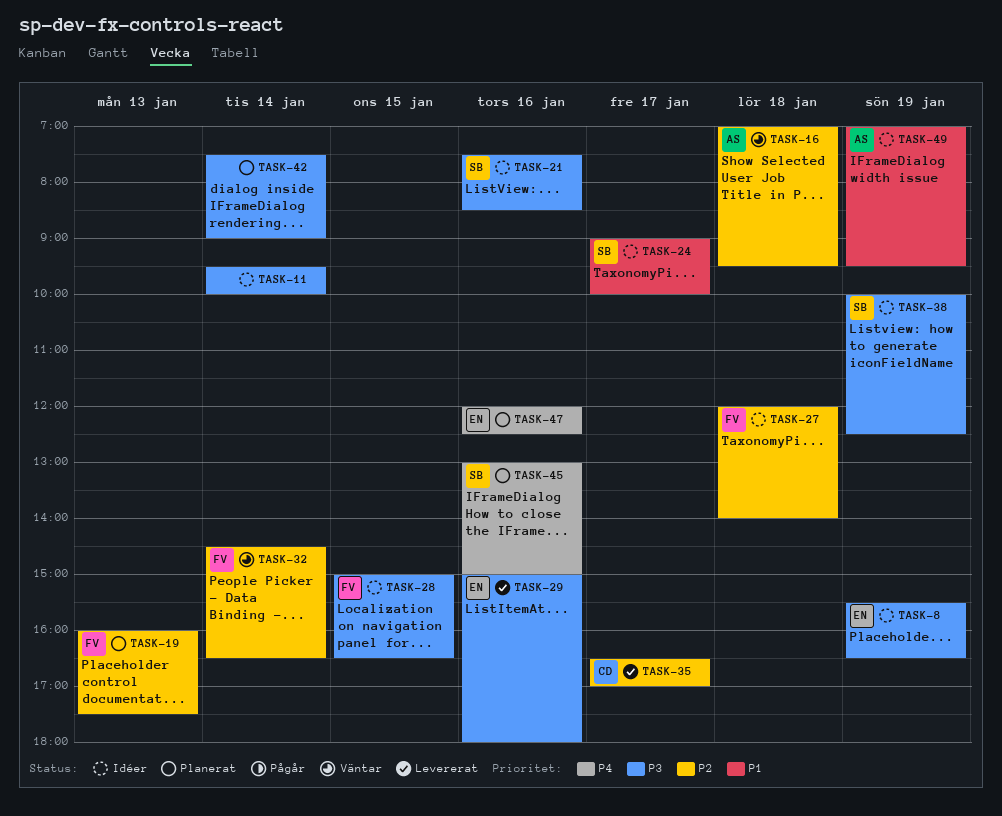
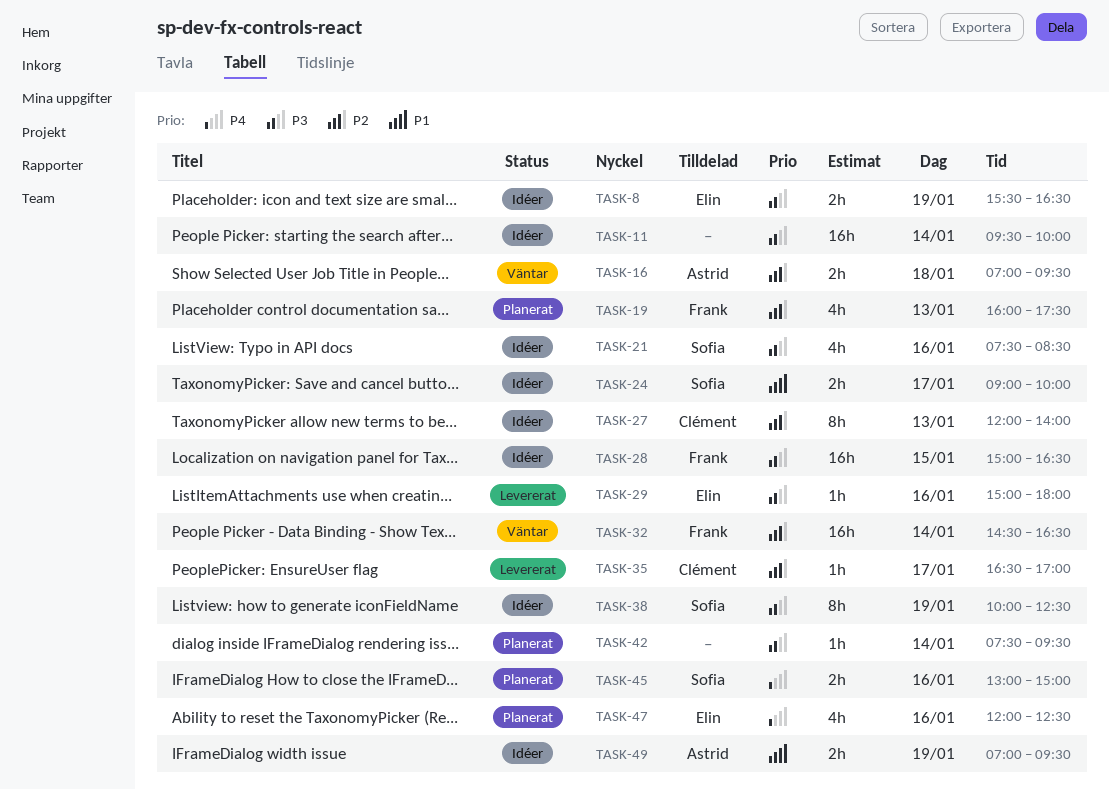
TASK-27, owner: Frank -> Clément
TASK-27, day: Jan 18 -> Jan 13
TASK-42, ends: 09:00 -> 09:30

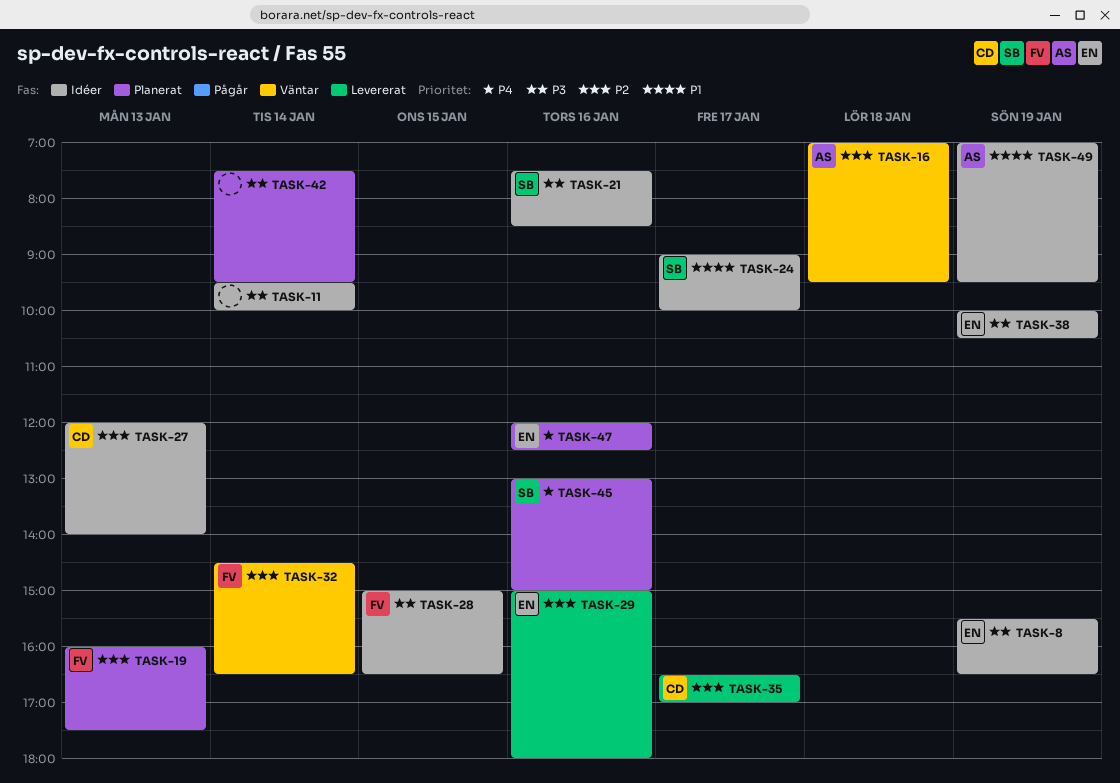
TASK-29, priority: P3 -> P2
TASK-38, owner: Sofia -> Elin
TASK-38, ends: 12:30 -> 10:30

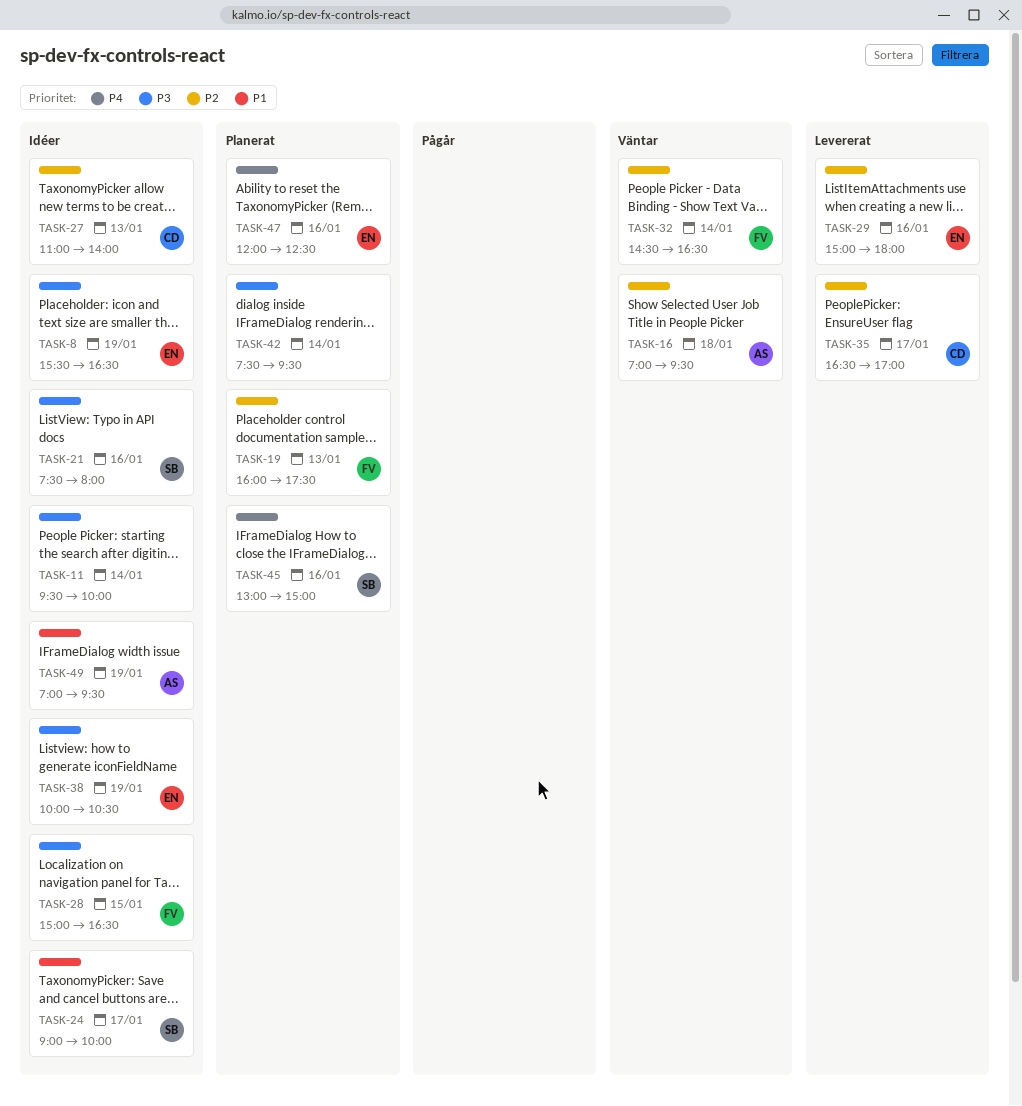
TASK-21, ends: 08:30 -> 08:00
TASK-27, begins: 12:00 -> 11:00

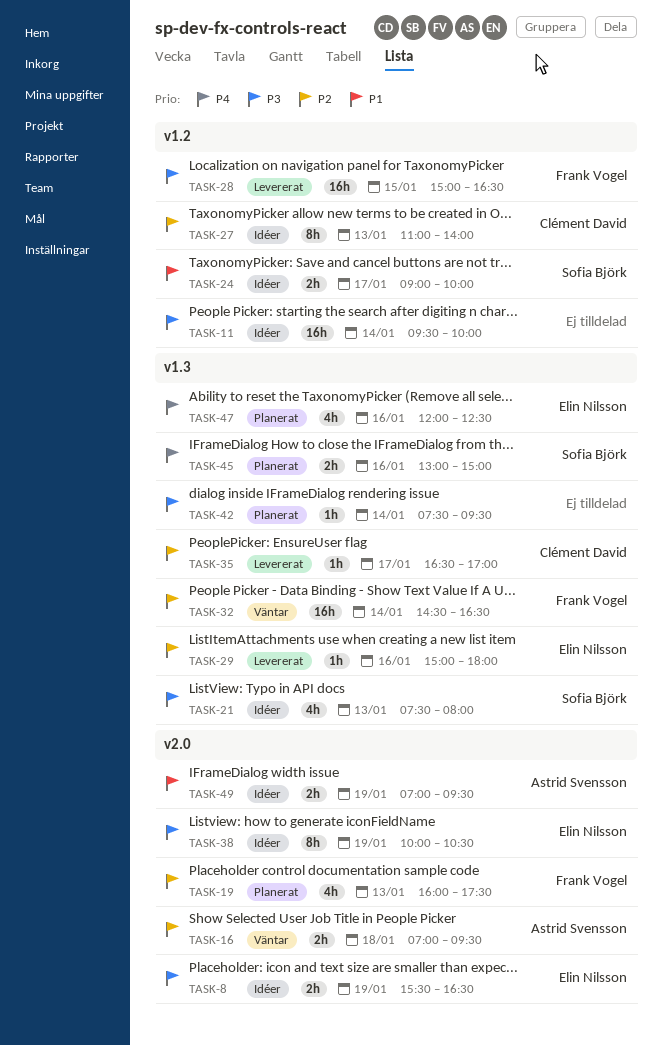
TASK-21, day: Jan 16 -> Jan 13
TASK-28, status: Idéer -> Levererat

